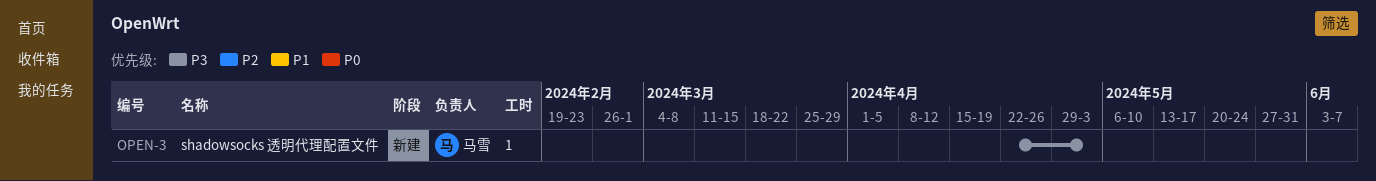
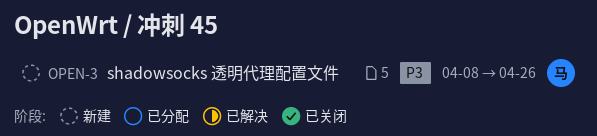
OPEN-3, start: Apr 22 -> Apr 8
OPEN-3, due: May 3 -> Apr 26

